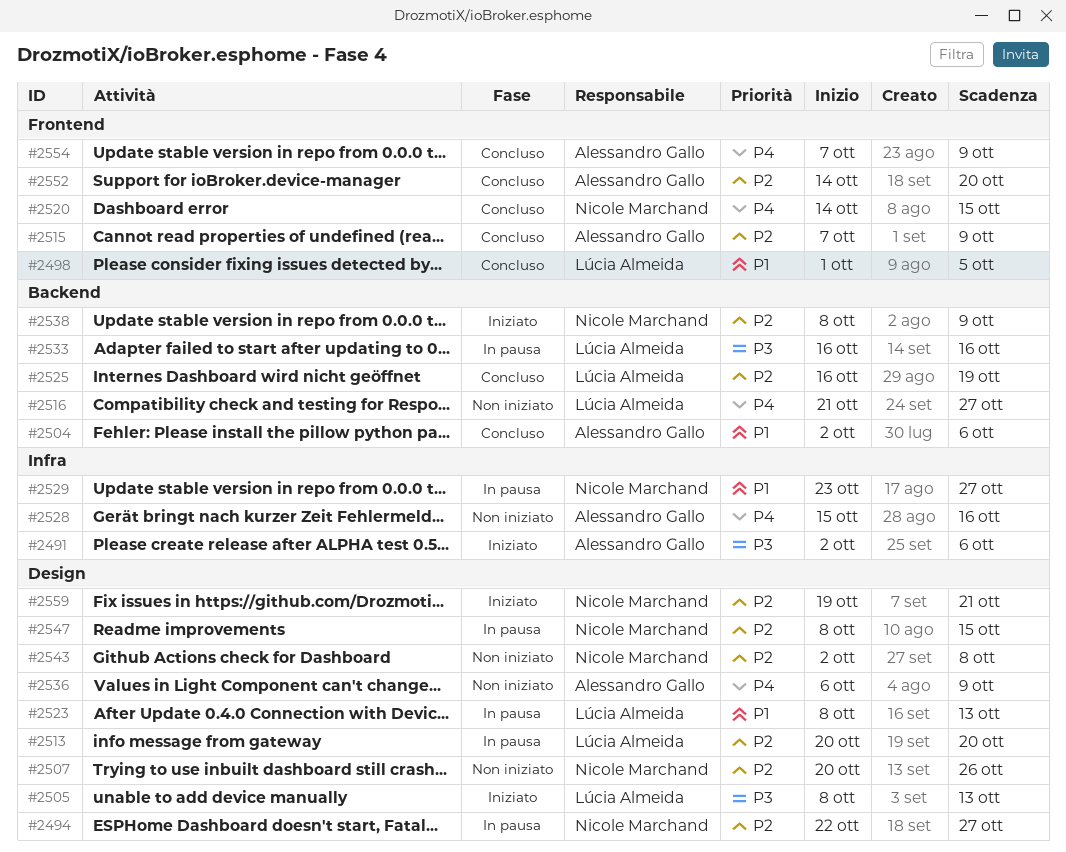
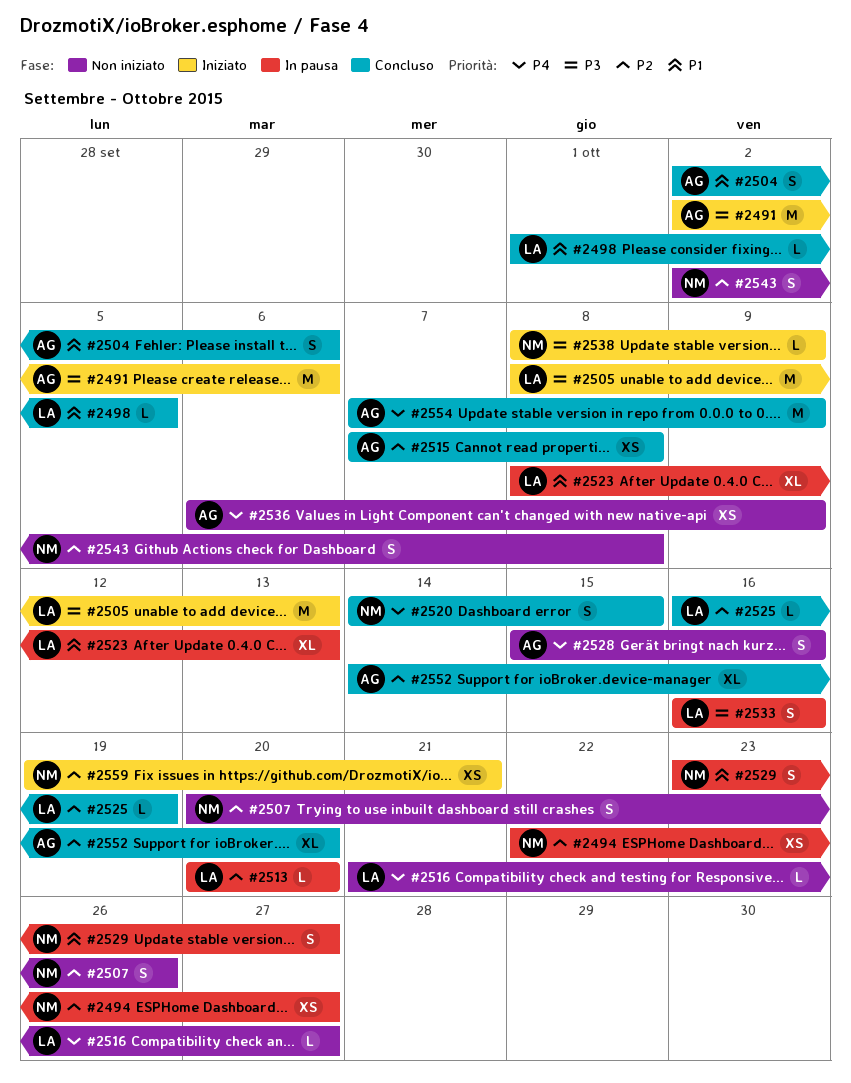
#2515, due: Oct 9 -> Oct 8
#2538, priority: P2 -> P3
#2547: present -> none

